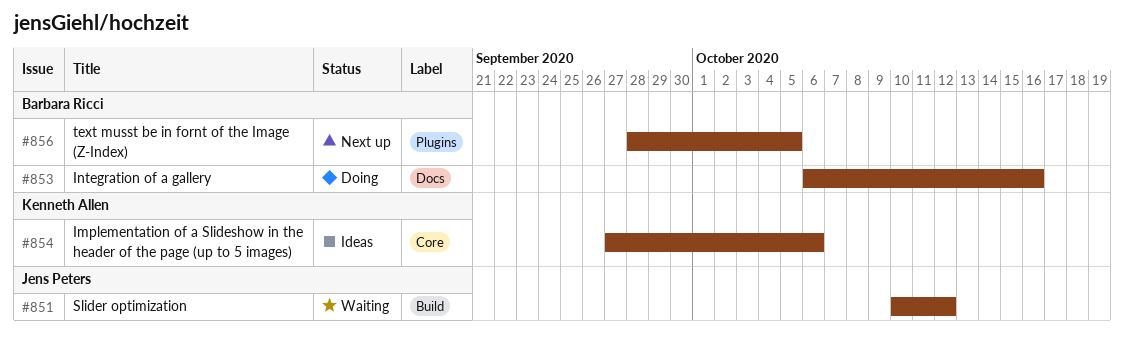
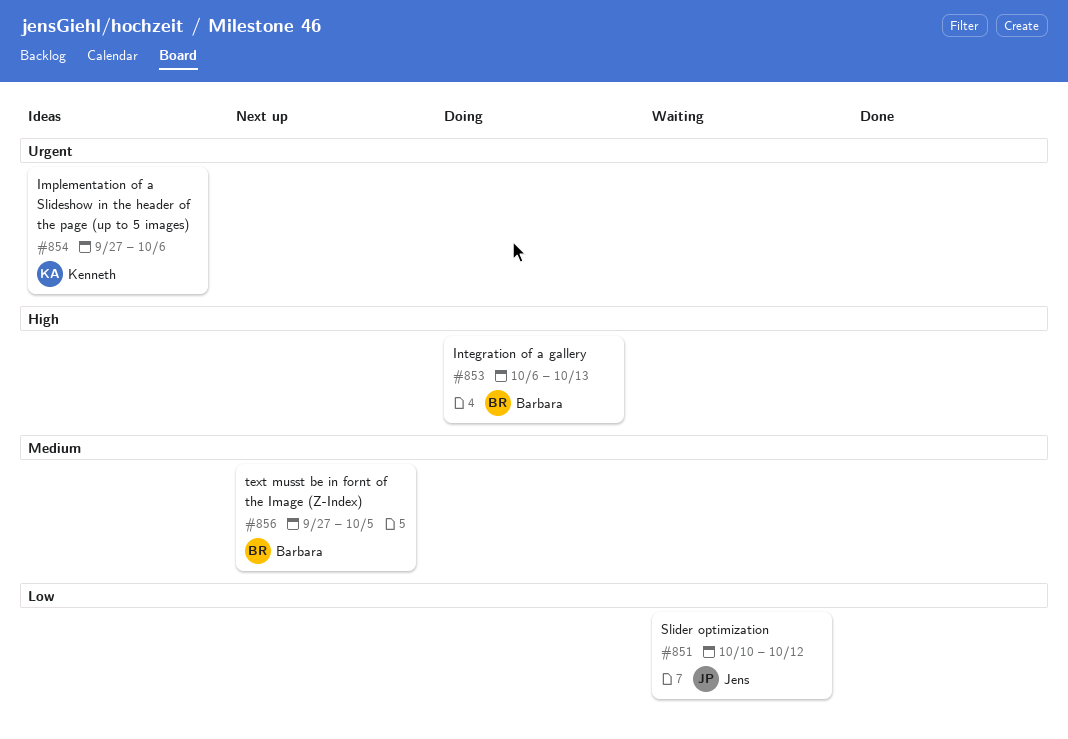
#853, due: Oct 16 -> Oct 13
#856, start: Sep 28 -> Sep 27

